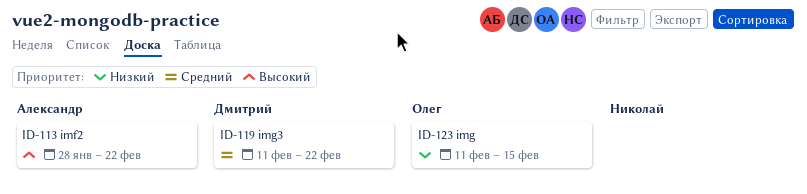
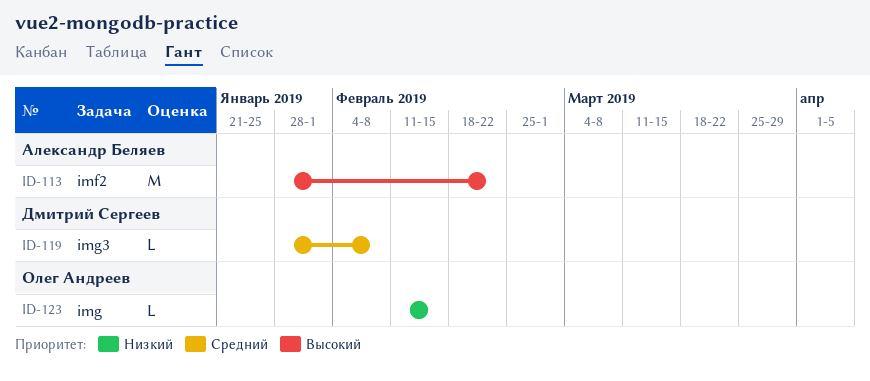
ID-119, start: Feb 11 -> Jan 28
ID-119, due: Feb 22 -> Feb 8

